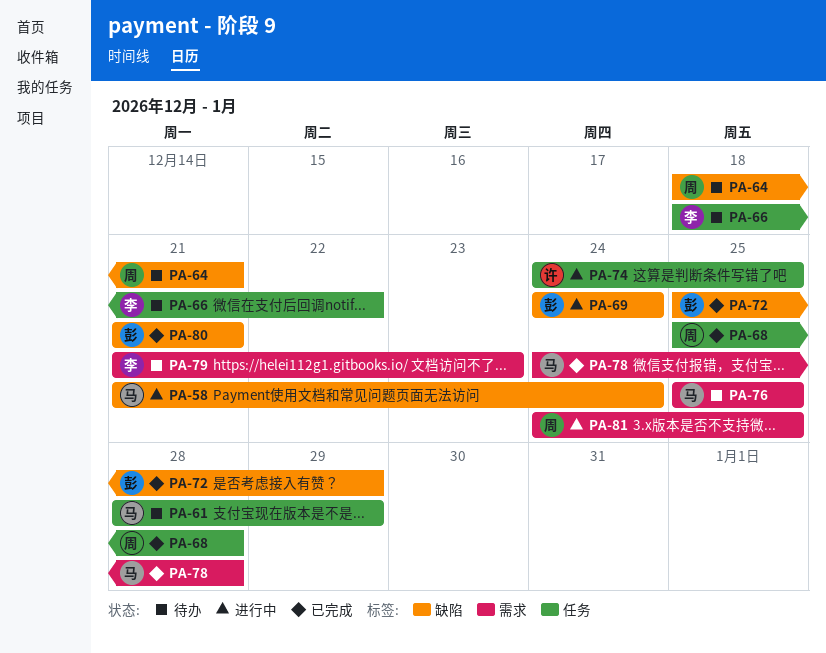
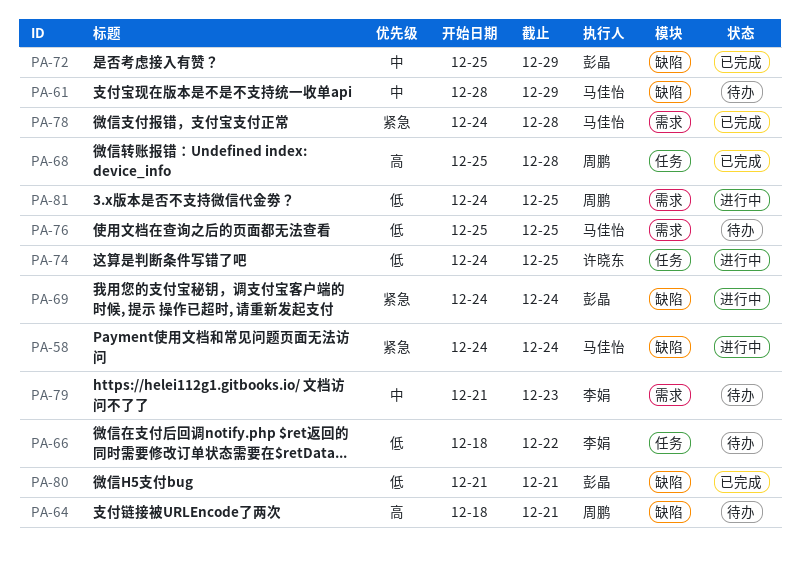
PA-58, start: Dec 21 -> Dec 24
PA-61, label: 任务 -> 缺陷

